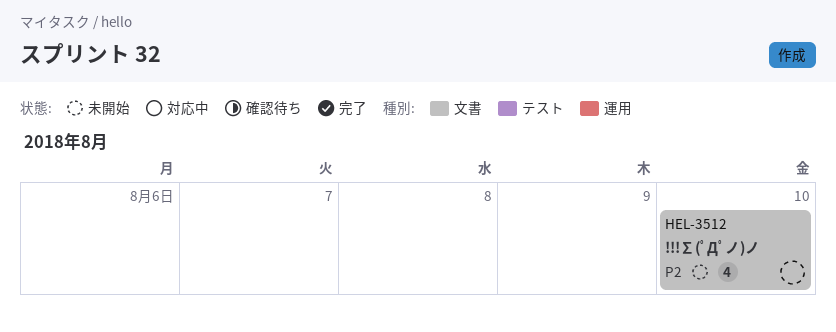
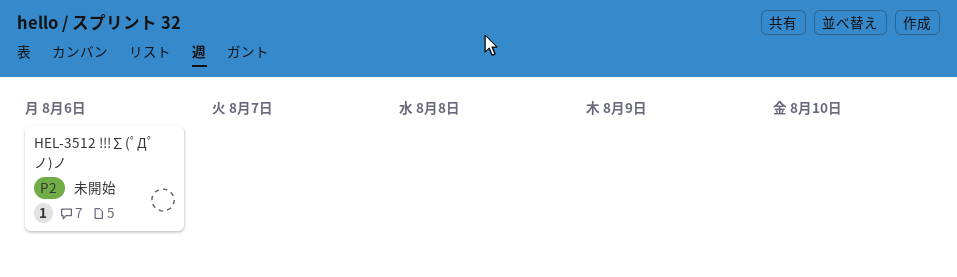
HEL-3512, estimate: 4 -> 1
HEL-3512, due: Aug 10 -> Aug 6

